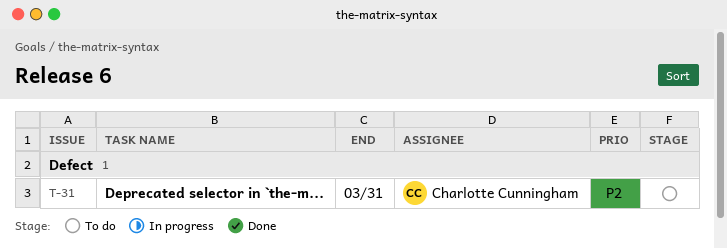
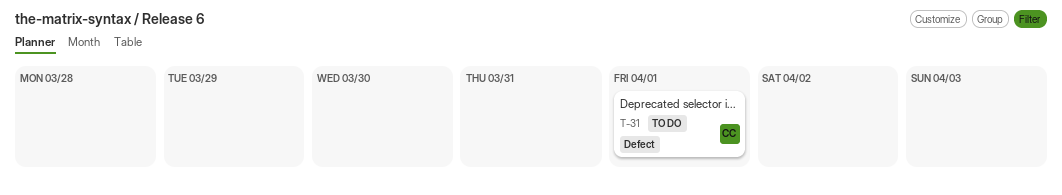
T-31, due: Mar 31 -> Apr 1

